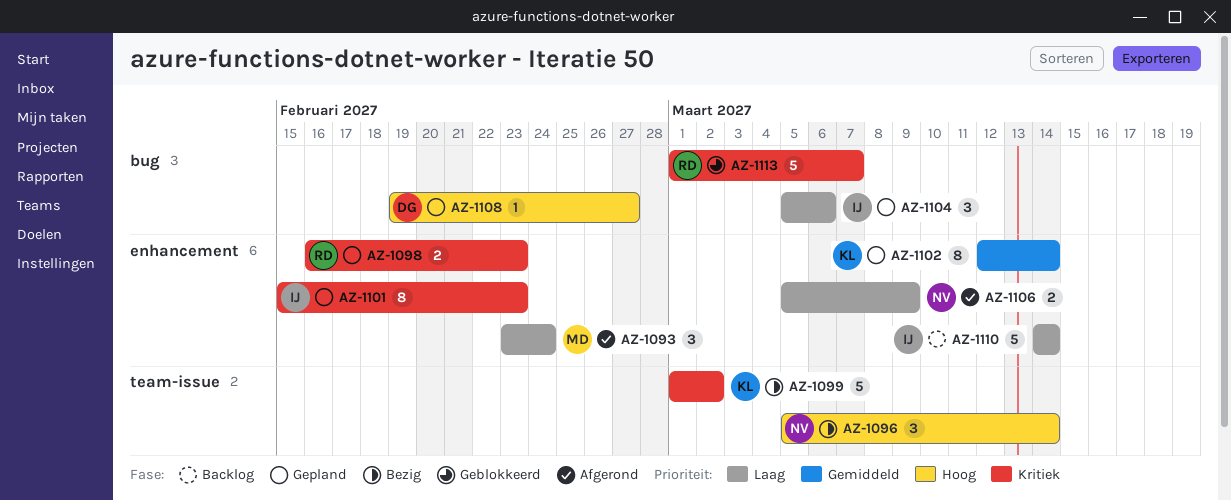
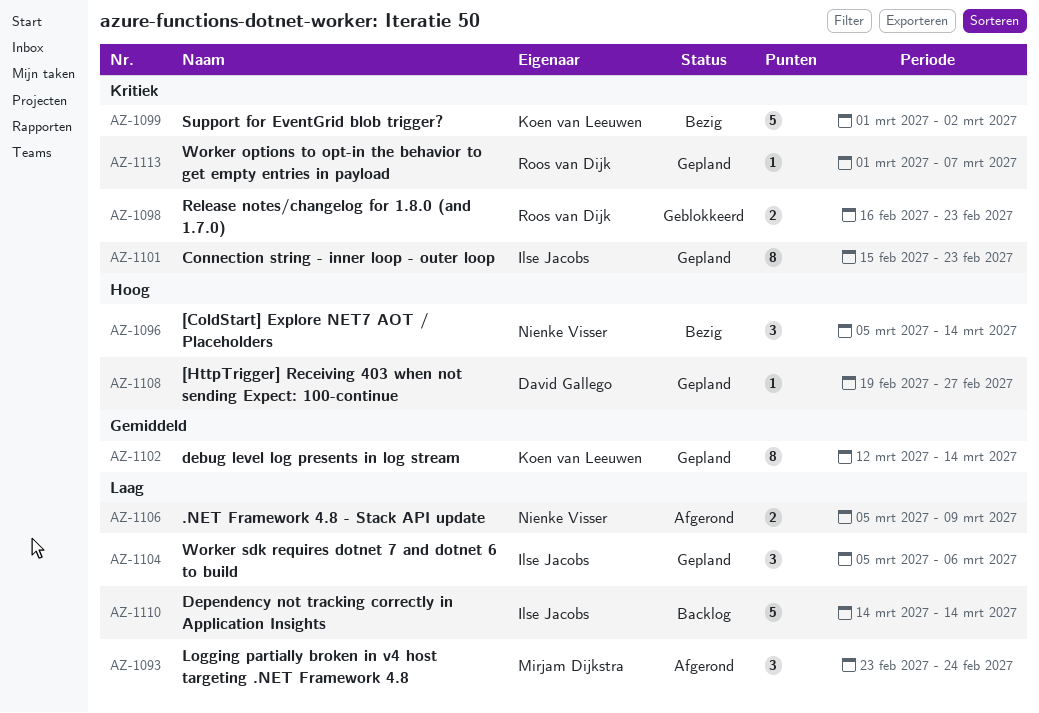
AZ-1098, status: Gepland -> Geblokkeerd
AZ-1113, status: Geblokkeerd -> Gepland
AZ-1113, estimate: 5 -> 1

